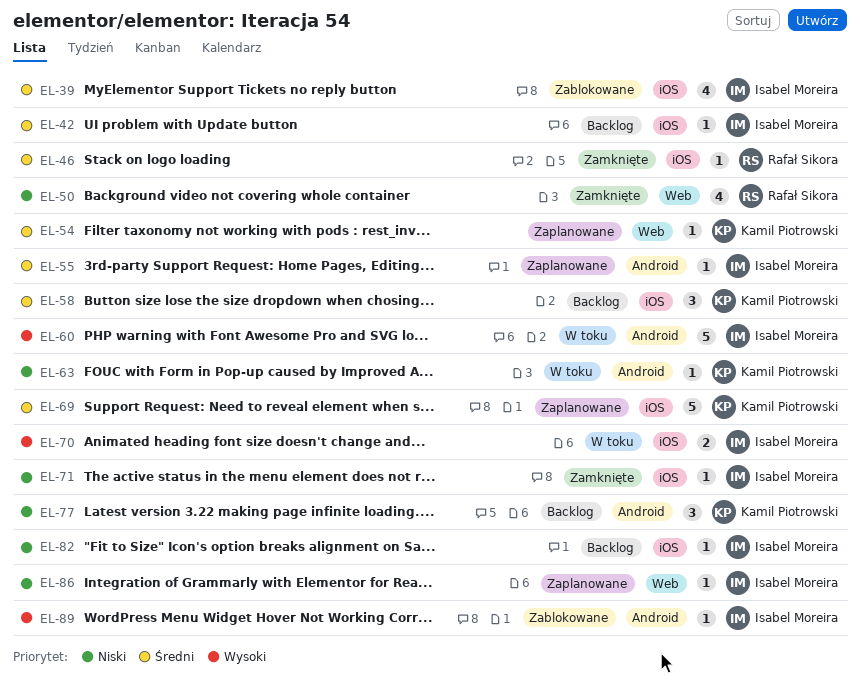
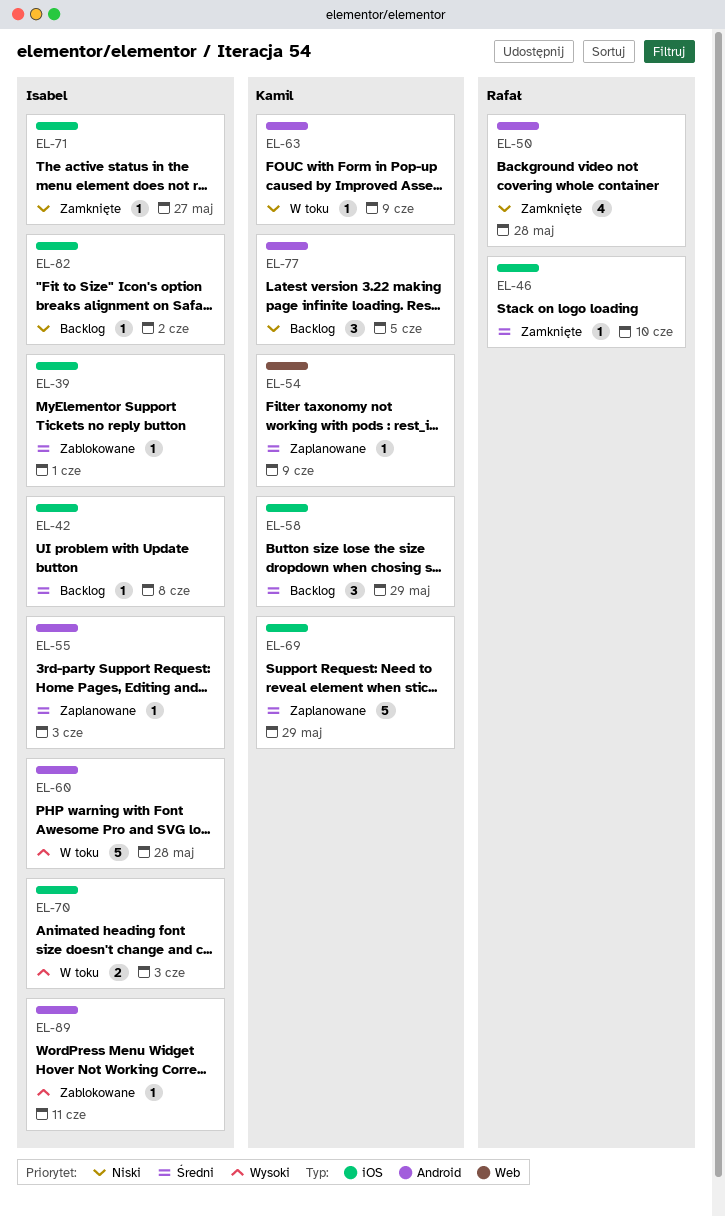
EL-39, estimate: 4 -> 1
EL-50, label: Web -> Android
EL-86: present -> none

